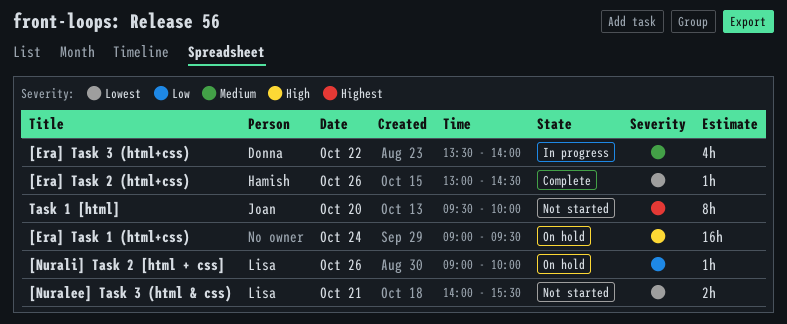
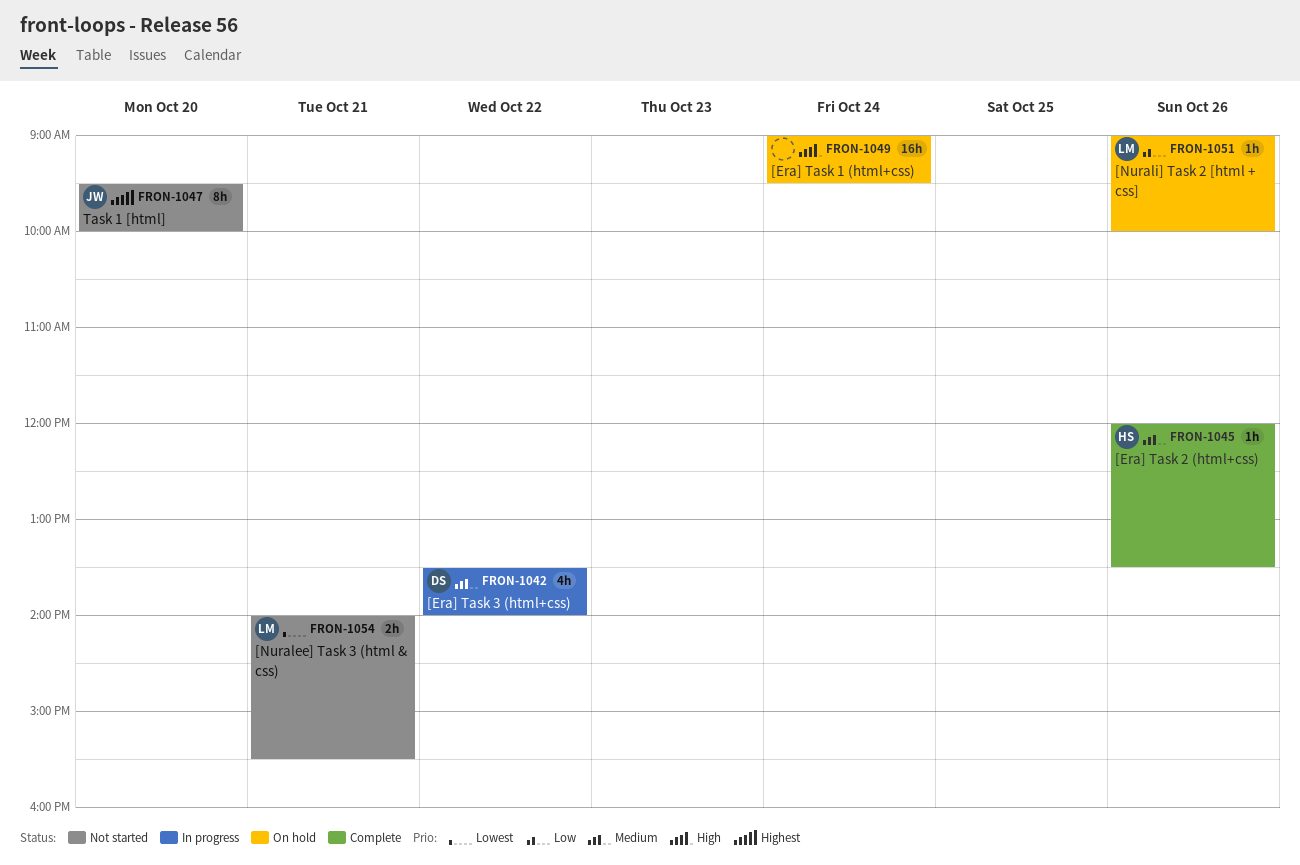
[Era] Task 2 (html+css), priority: Lowest -> Medium
[Era] Task 2 (html+css), begins: 13:00 -> 12:00
[Era] Task 2 (html+css), ends: 14:30 -> 13:30

